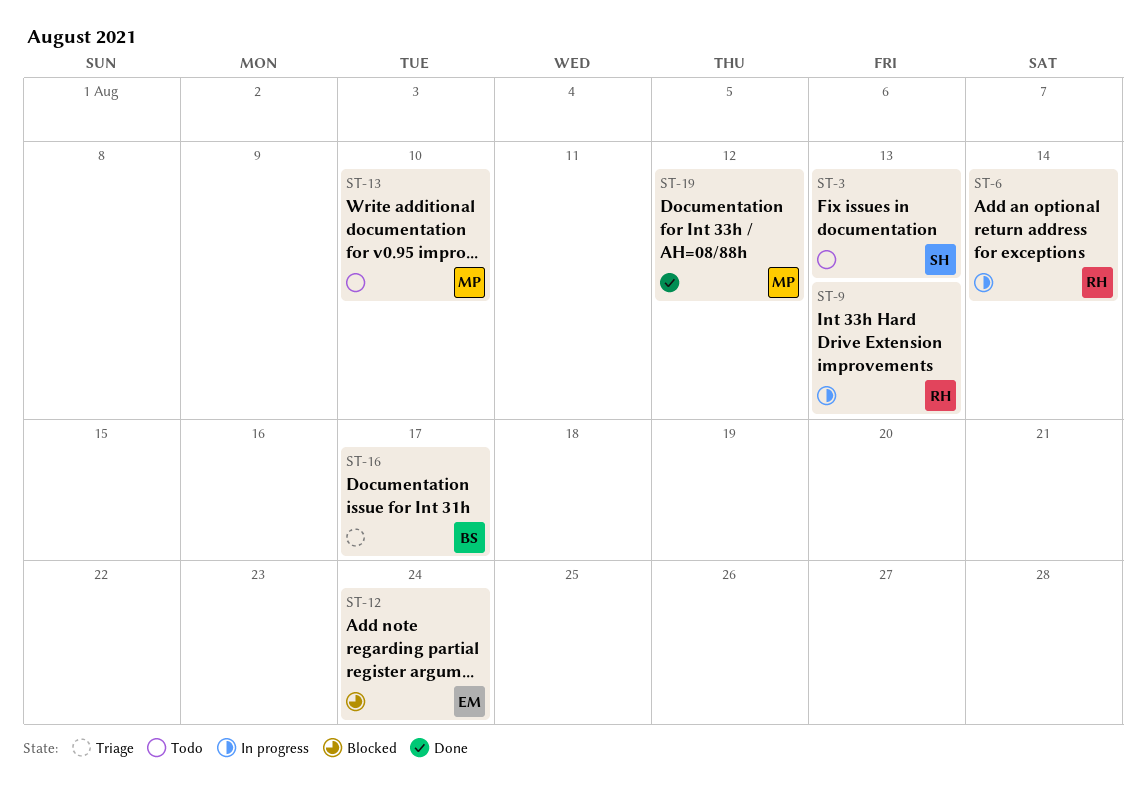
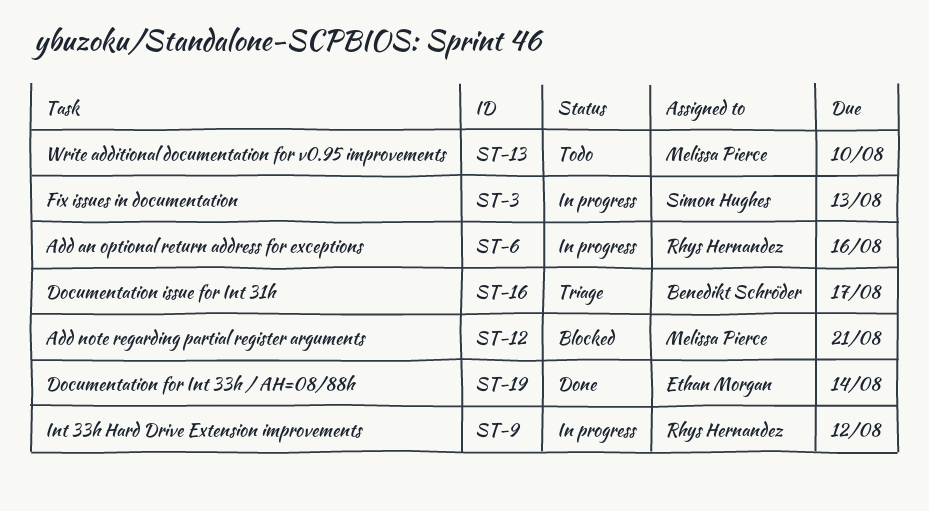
ST-3, status: Todo -> In progress
ST-6, due: Aug 14 -> Aug 16
ST-9, due: Aug 13 -> Aug 12
ST-12, owner: Ethan Morgan -> Melissa Pierce
ST-12, due: Aug 24 -> Aug 21
ST-19, owner: Melissa Pierce -> Ethan Morgan
ST-19, due: Aug 12 -> Aug 14

